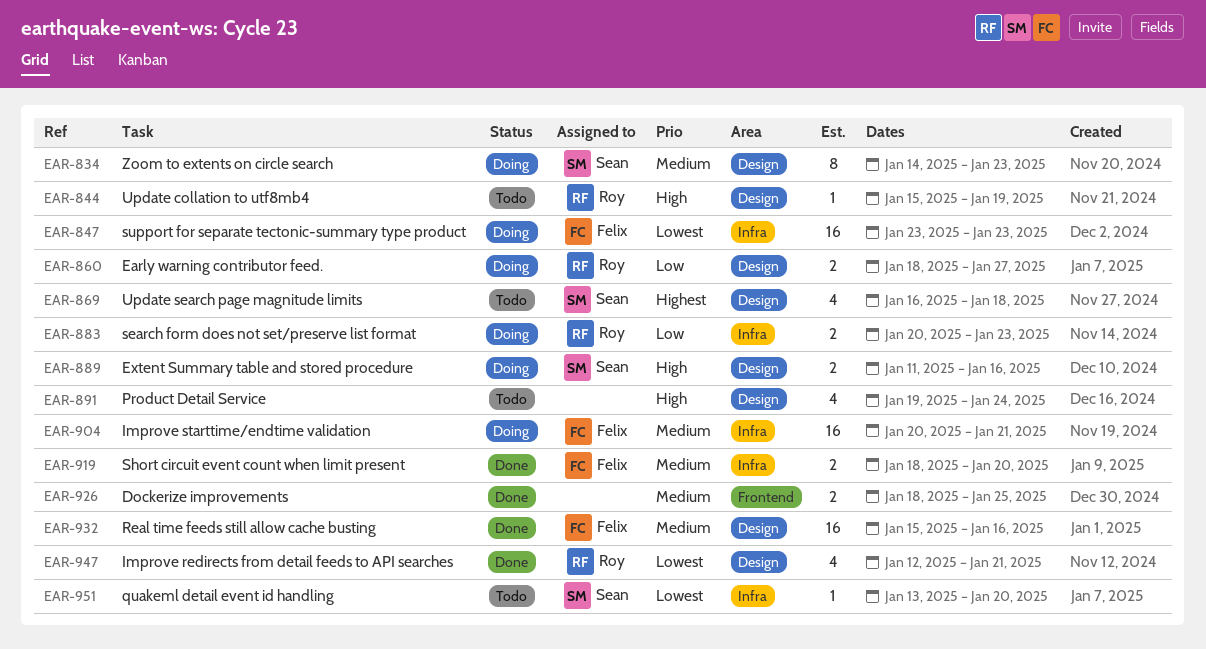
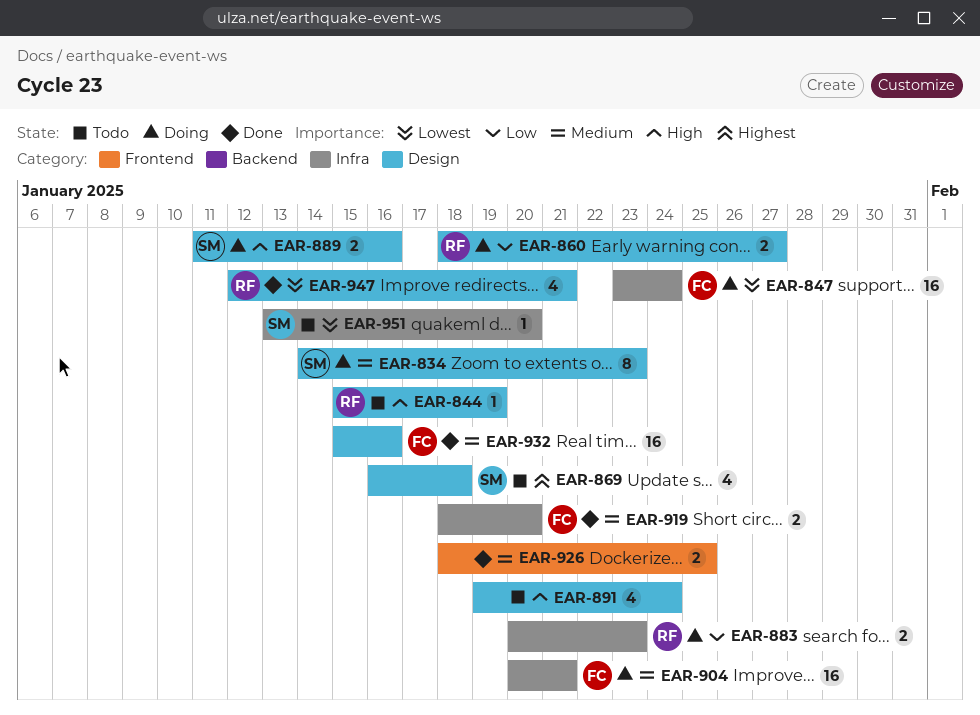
EAR-847, due: Jan 23 -> Jan 24

